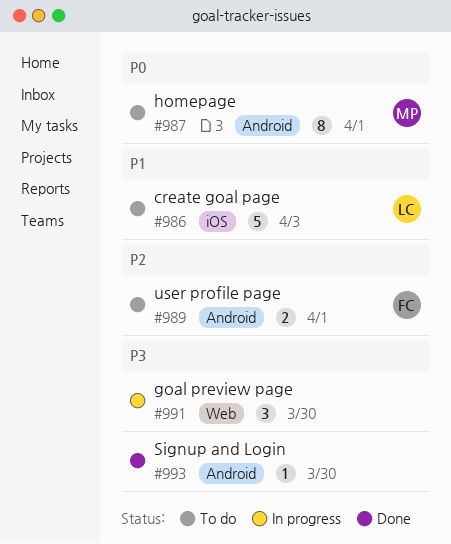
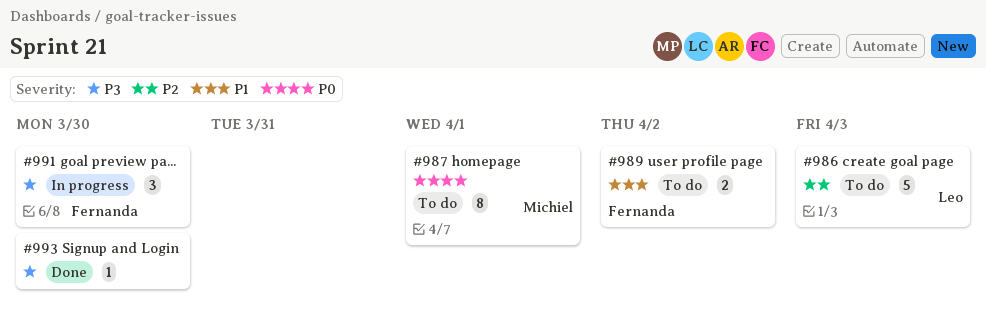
#986, priority: P1 -> P2
#989, priority: P2 -> P1
#989, due: Apr 1 -> Apr 2
#991, owner: none -> Fernanda

